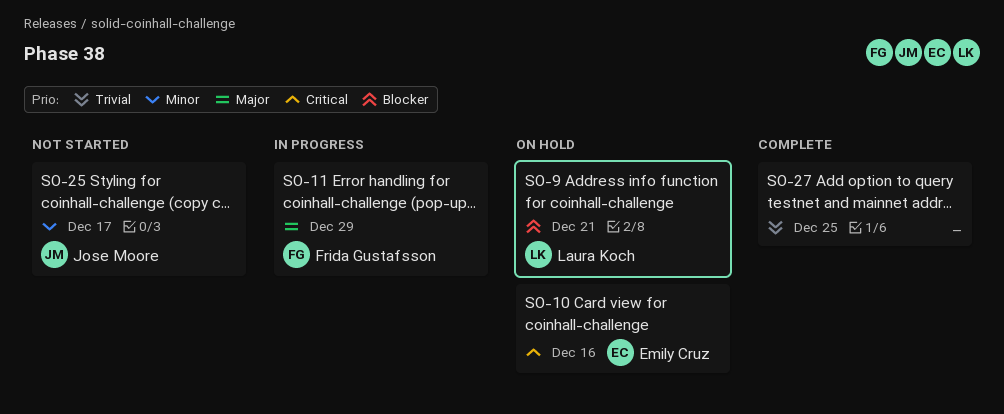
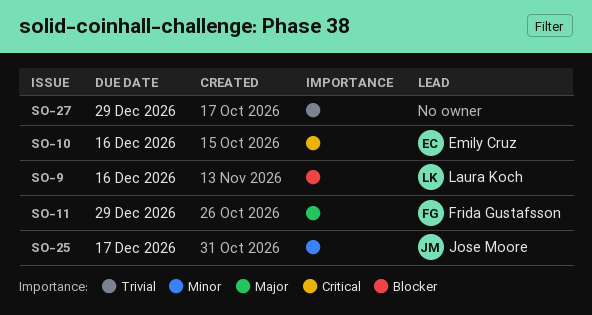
SO-9, due: Dec 21 -> Dec 16
SO-27, due: Dec 25 -> Dec 29

